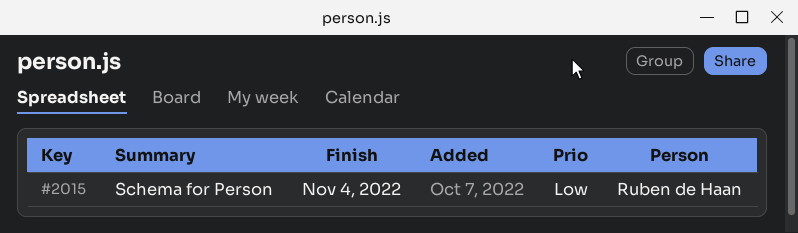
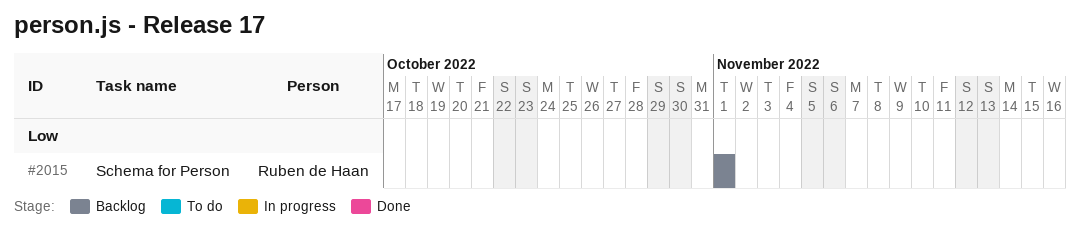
#2015, due: Nov 4 -> Nov 1

